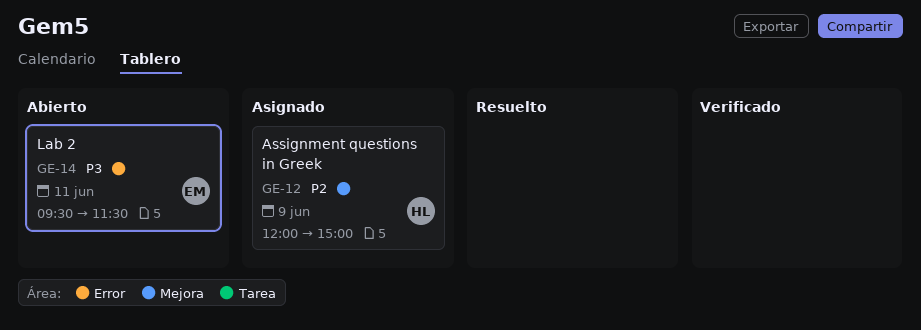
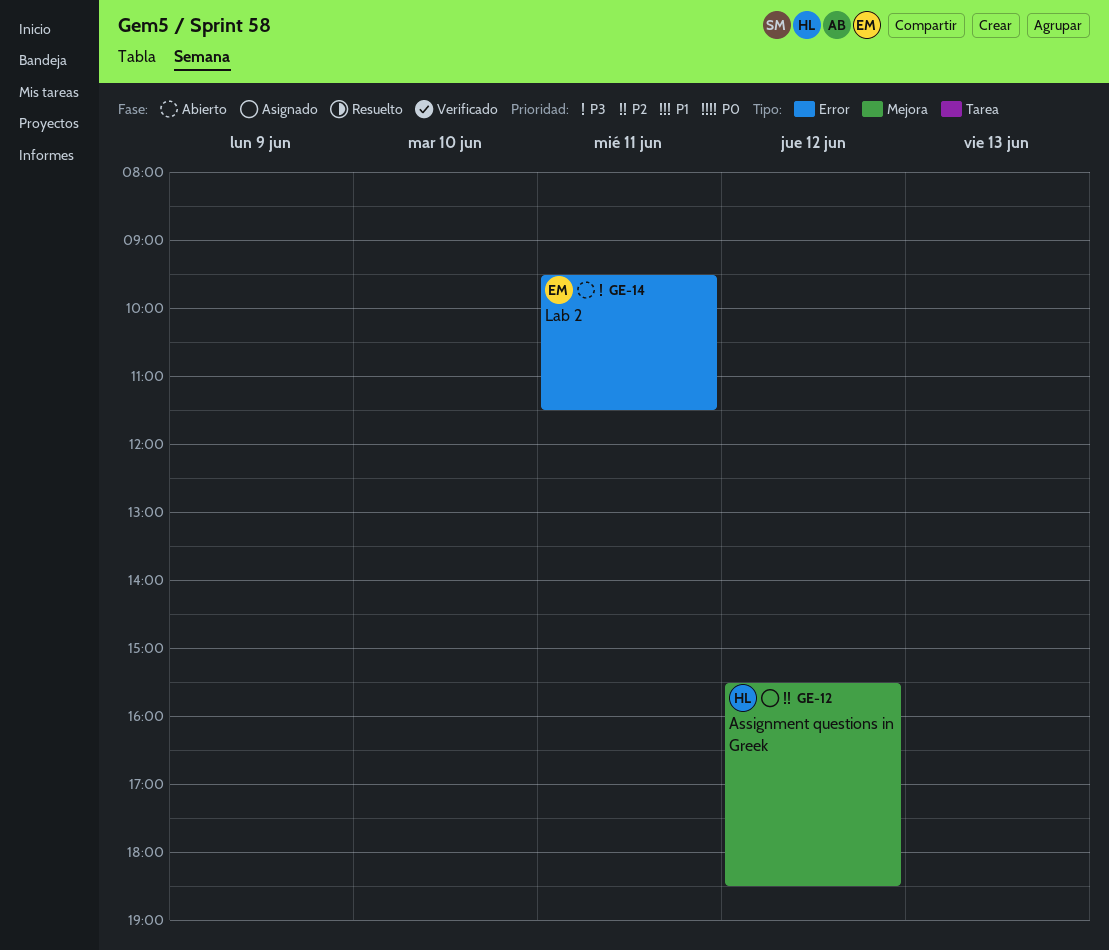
GE-12, day: Jun 9 -> Jun 12
GE-12, begins: 12:00 -> 15:30
GE-12, ends: 15:00 -> 18:30

